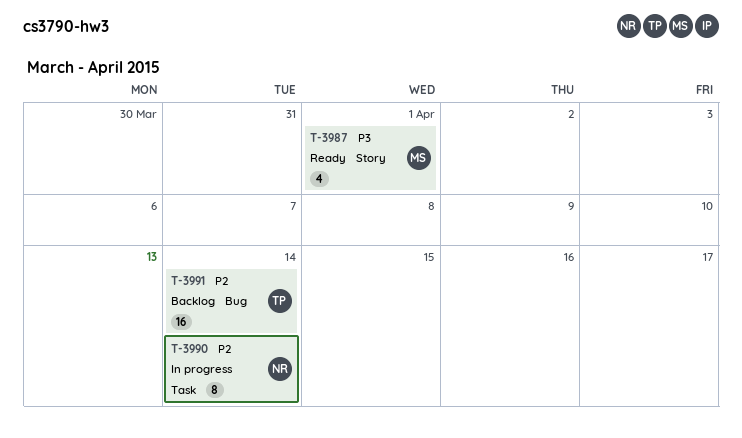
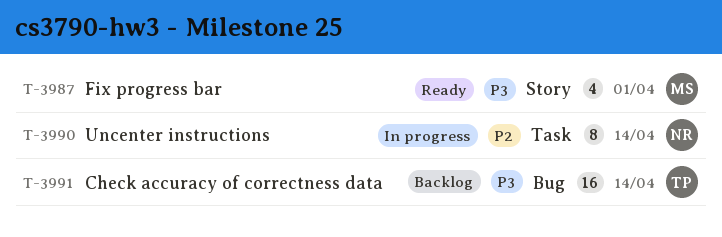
T-3991, priority: P2 -> P3

